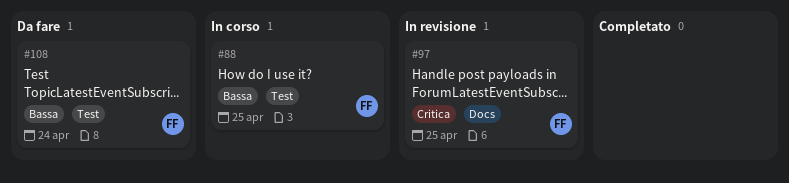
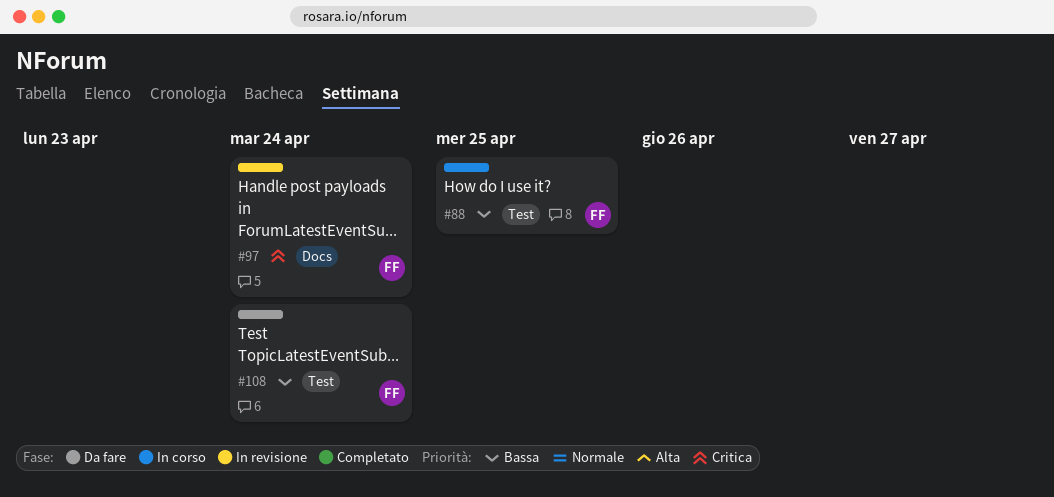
#97, due: Apr 25 -> Apr 24

